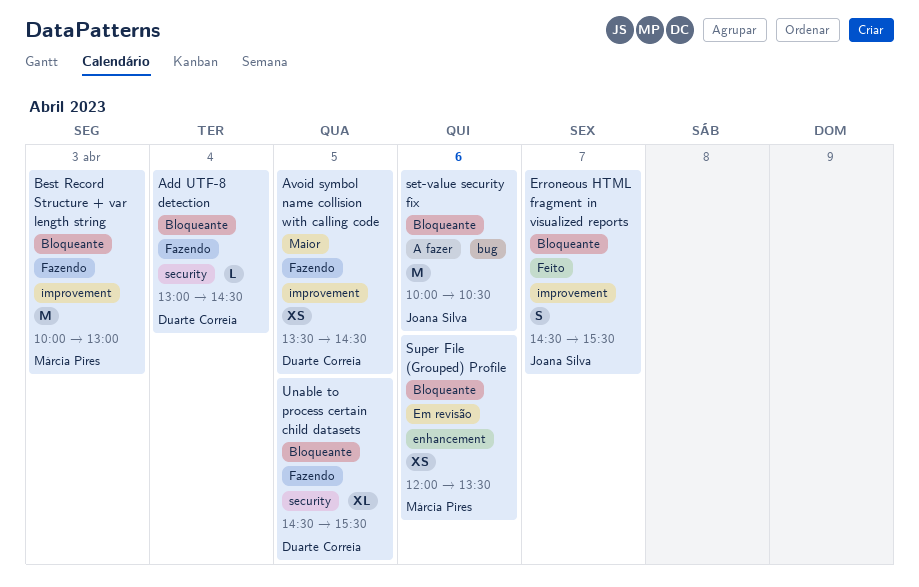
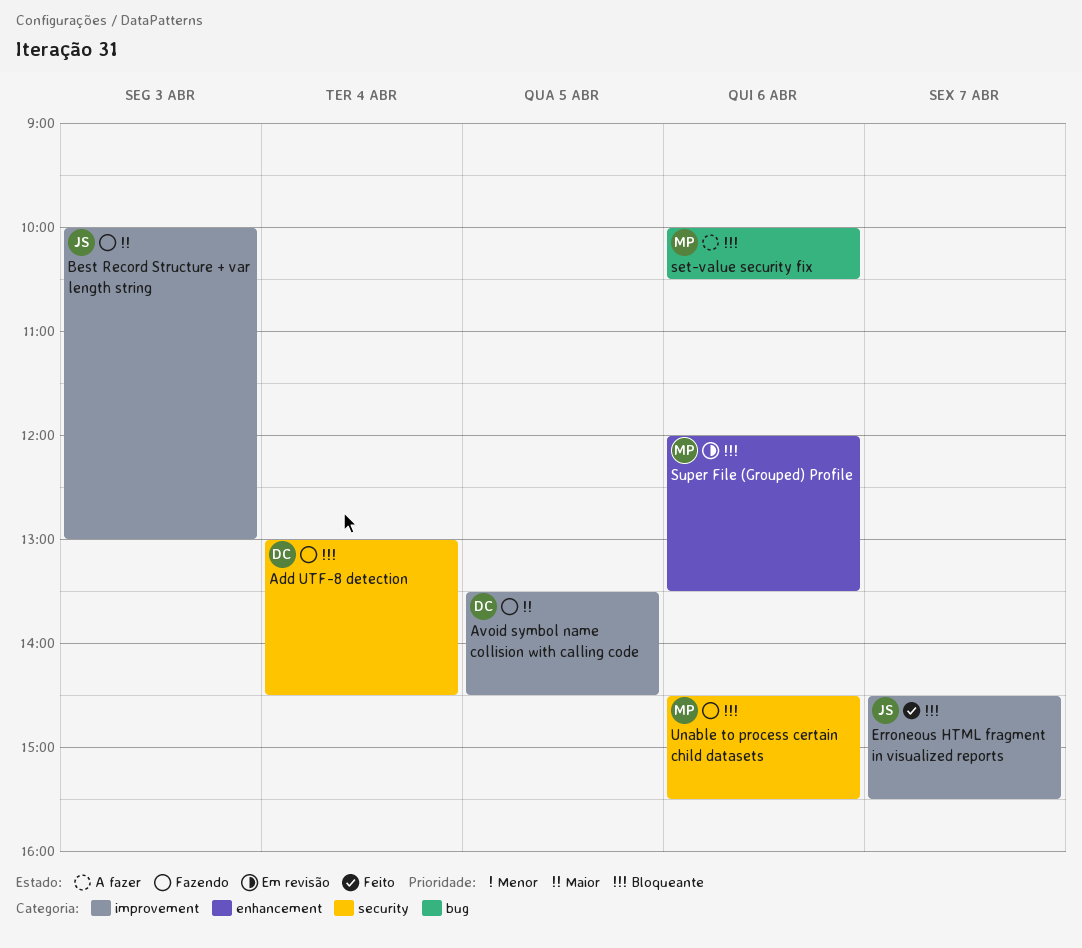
Best Record Structure + var length string, owner: Márcia Pires -> Joana Silva
Best Record Structure + var length string, priority: Bloqueante -> Maior
set-value security fix, owner: Joana Silva -> Márcia Pires
Unable to process certain child datasets, owner: Duarte Correia -> Márcia Pires
Unable to process certain child datasets, day: Apr 5 -> Apr 6

